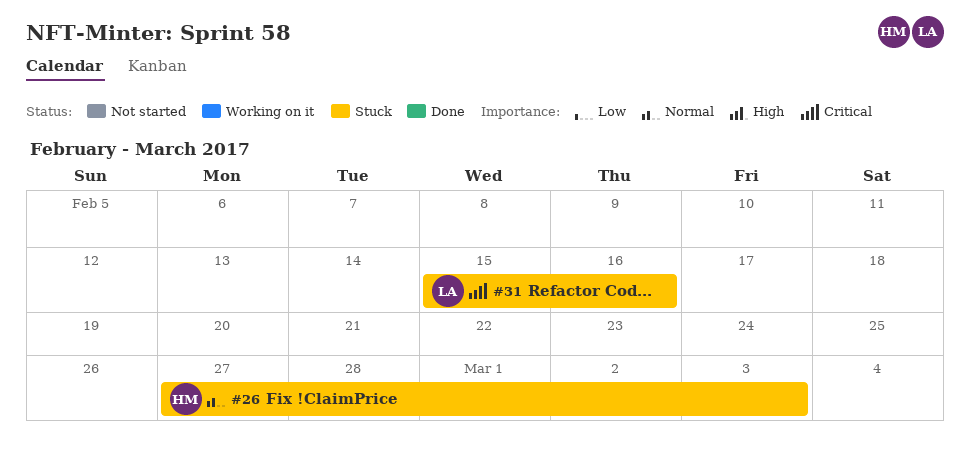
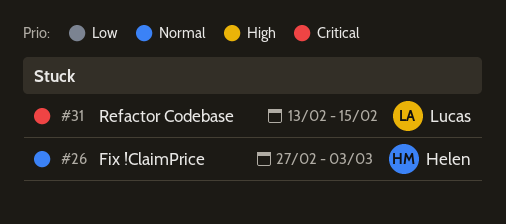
#31, start: Feb 15 -> Feb 13
#31, due: Feb 16 -> Feb 15

